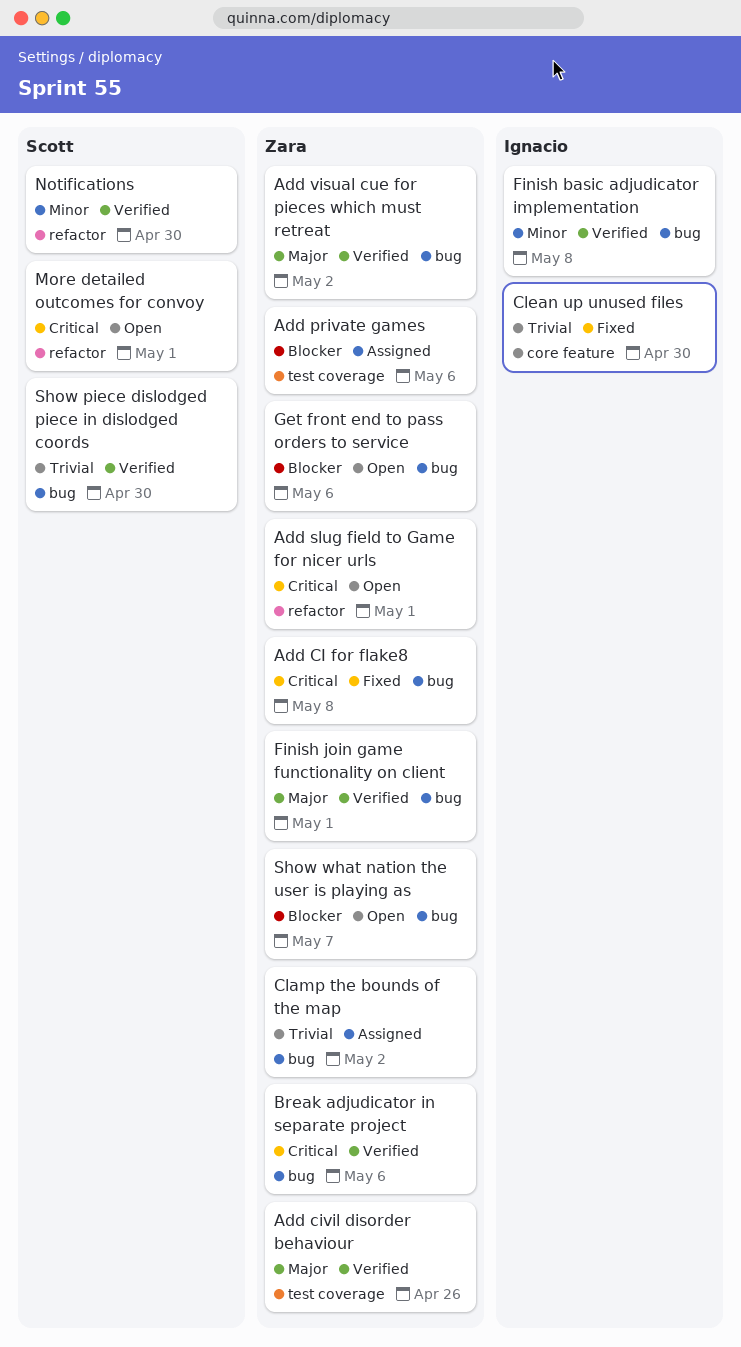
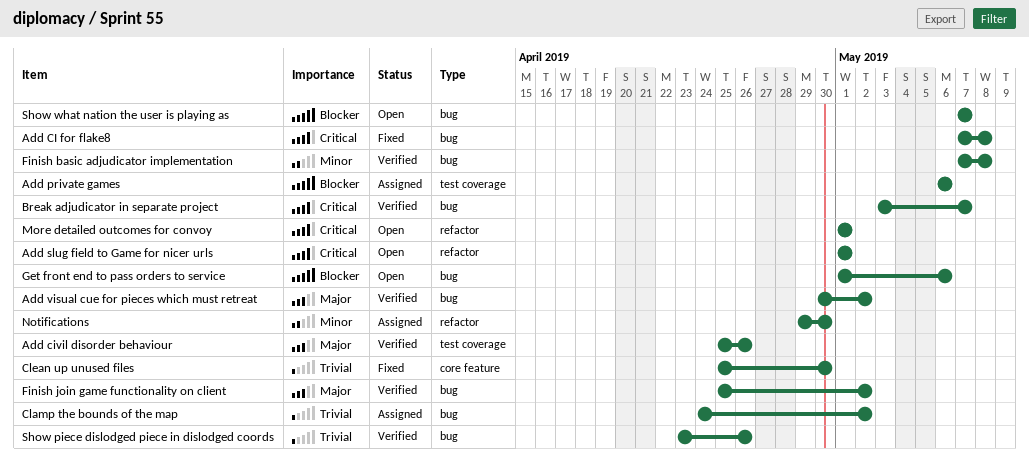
Break adjudicator in separate project, due: May 6 -> May 7
Finish join game functionality on client, due: May 1 -> May 2
Notifications, status: Verified -> Assigned
Show piece dislodged piece in dislodged coords, due: Apr 30 -> Apr 26

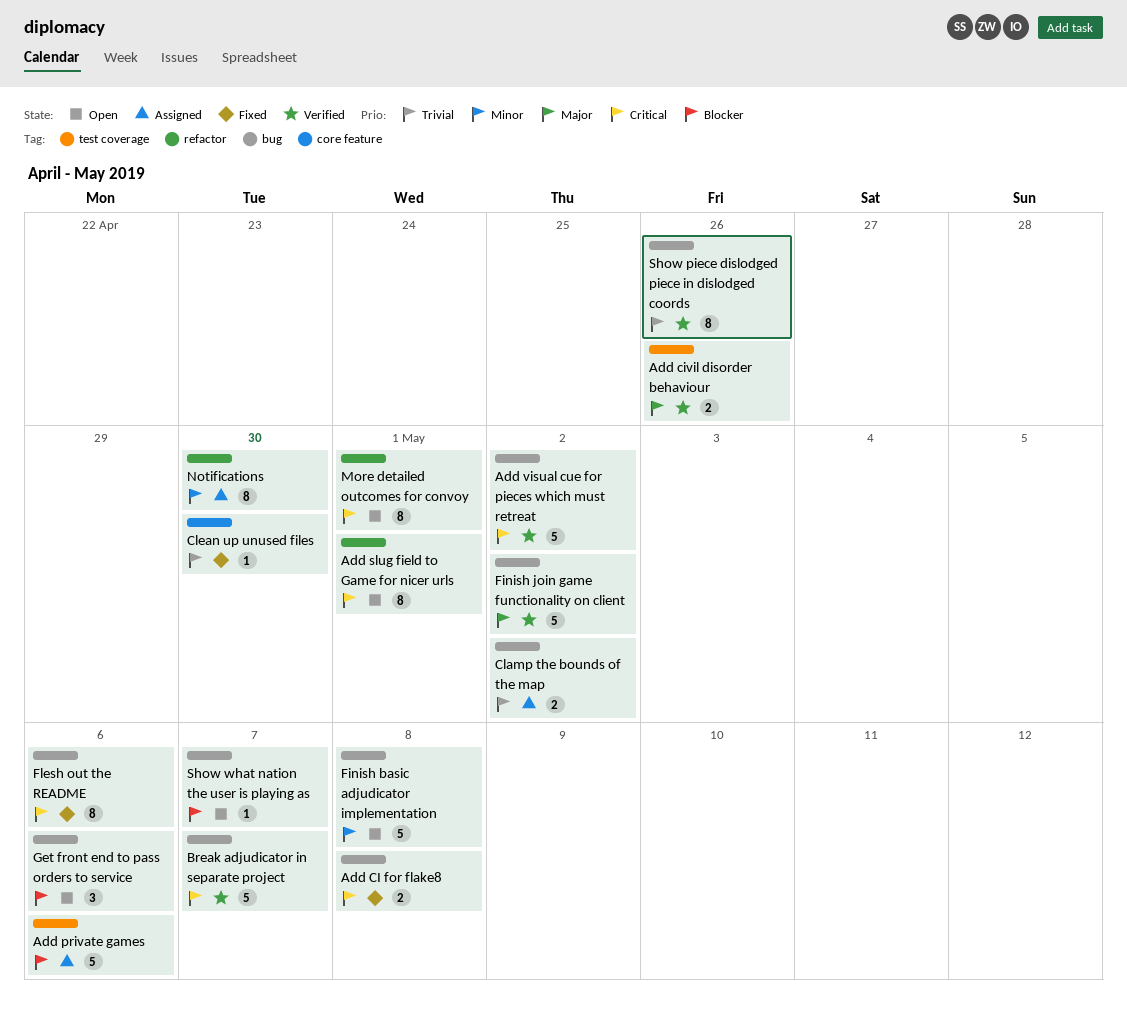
Add visual cue for pieces which must retreat, priority: Major -> Critical
Finish basic adjudicator implementation, status: Verified -> Open
Flesh out the README: none -> present

